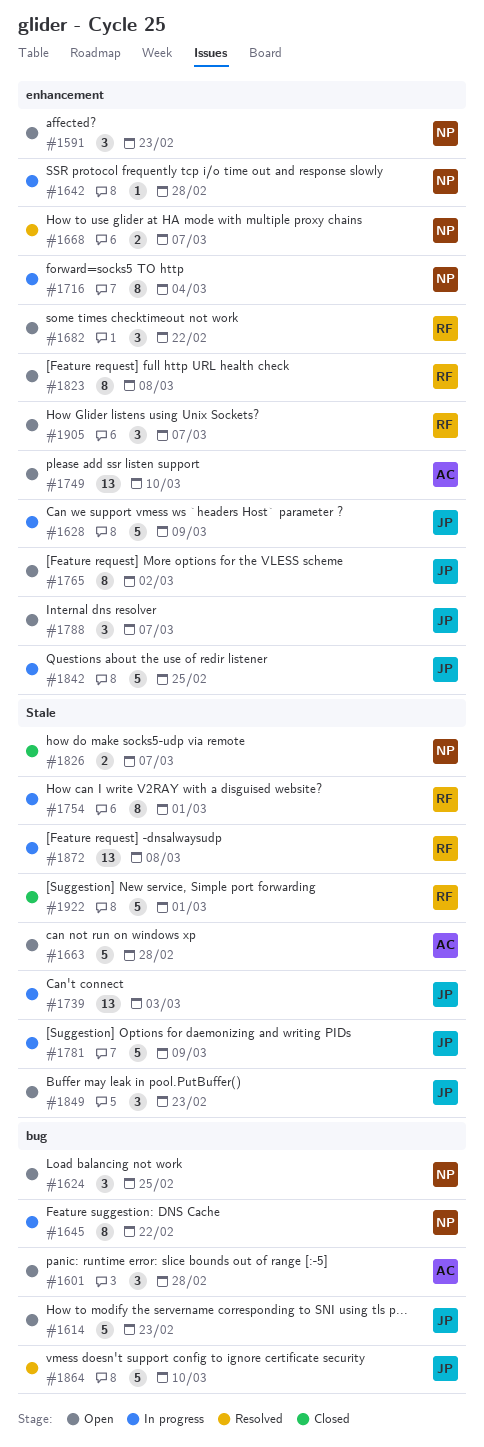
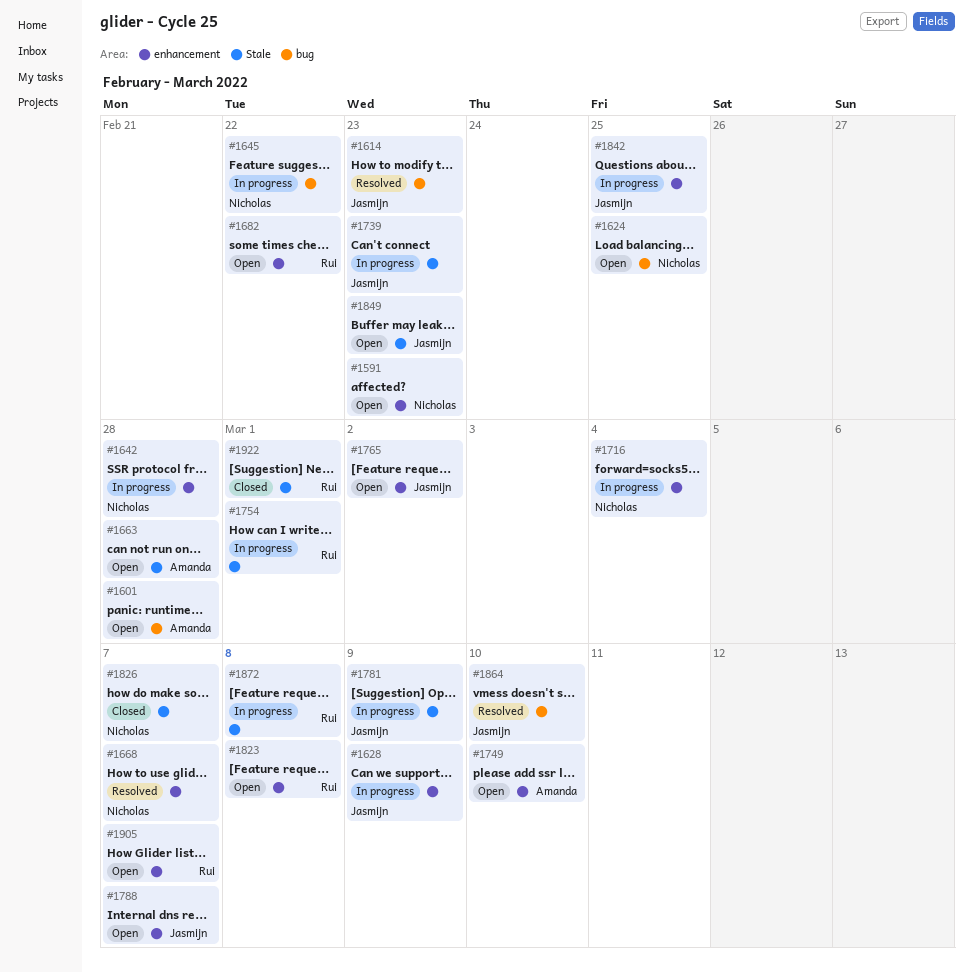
#1614, status: Open -> Resolved
#1739, due: Mar 3 -> Feb 23

